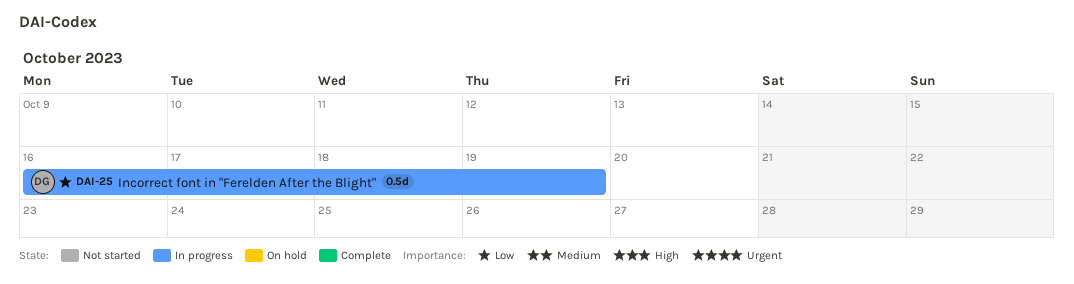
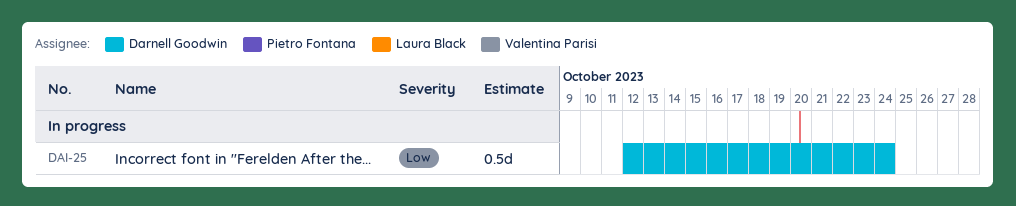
DAI-25, start: Oct 16 -> Oct 12
DAI-25, due: Oct 19 -> Oct 24

